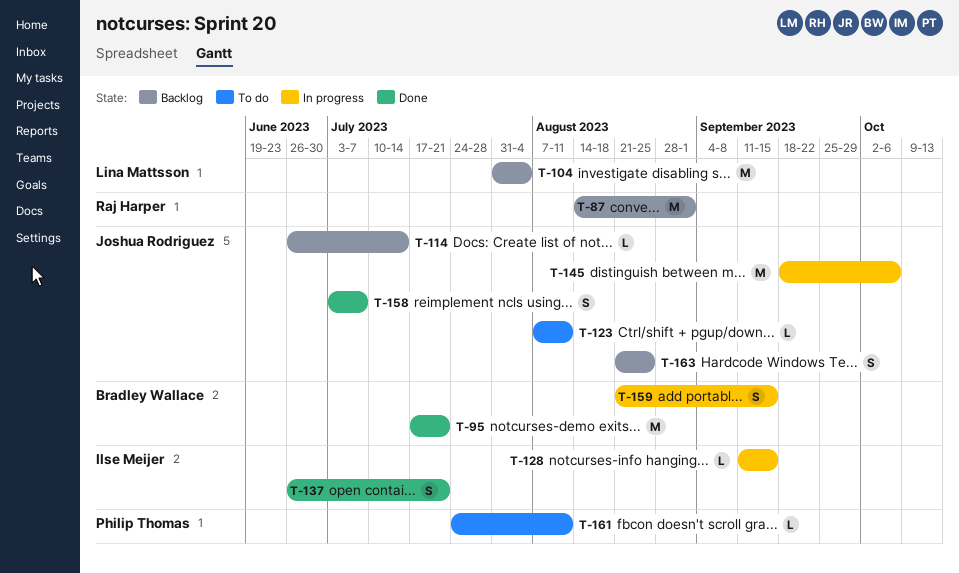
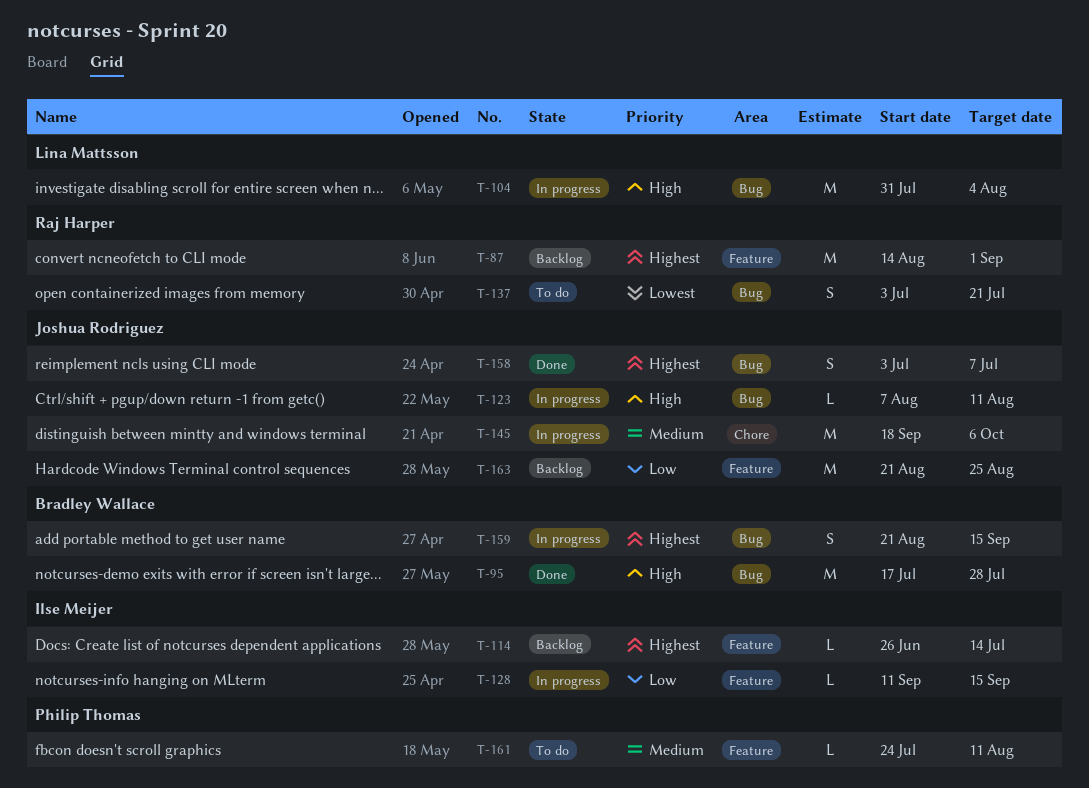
T-95, due: Jul 21 -> Jul 28
T-104, status: Backlog -> In progress
T-114, owner: Joshua Rodriguez -> Ilse Meijer
T-123, status: To do -> In progress
T-137, status: Done -> To do
T-137, owner: Ilse Meijer -> Raj Harper
T-137, start: Jun 26 -> Jul 3
T-163, estimate: S -> M

